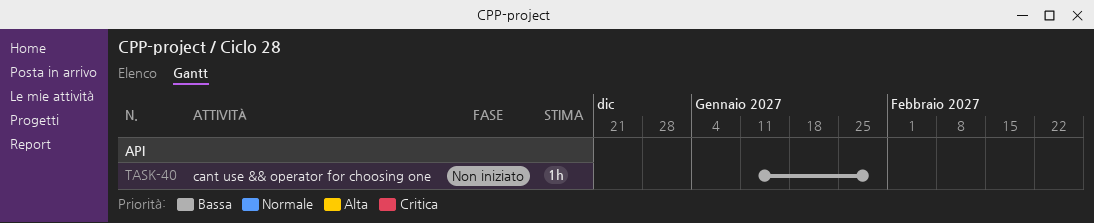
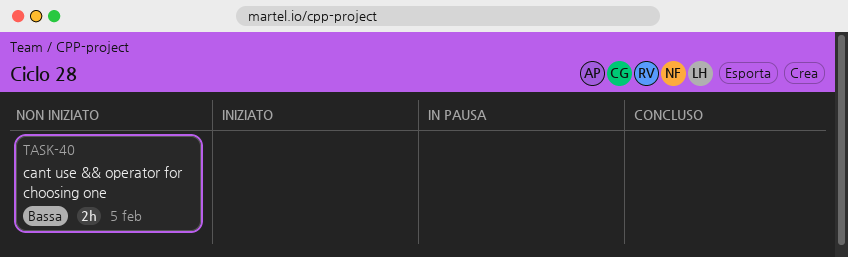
TASK-40, estimate: 1h -> 2h
TASK-40, due: Jan 29 -> Feb 5

